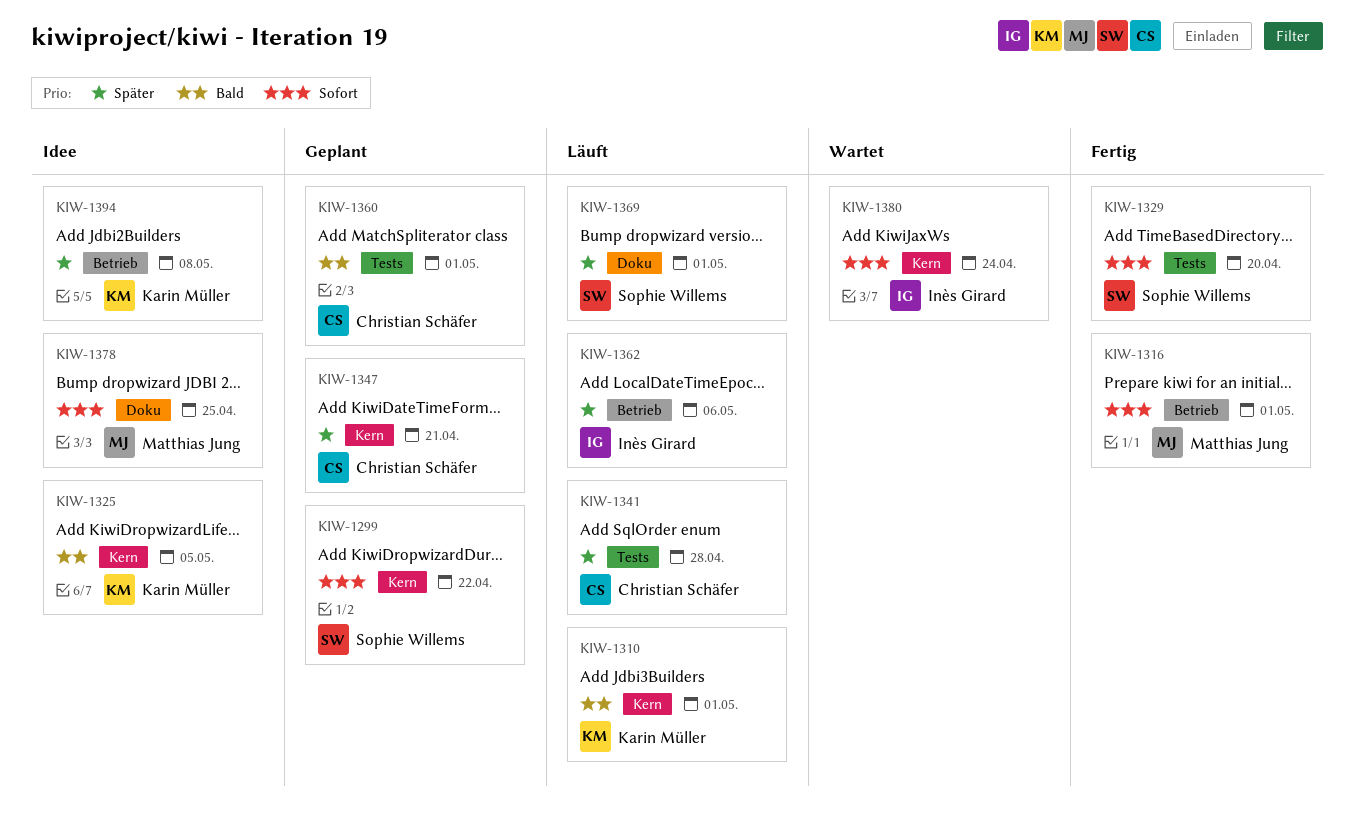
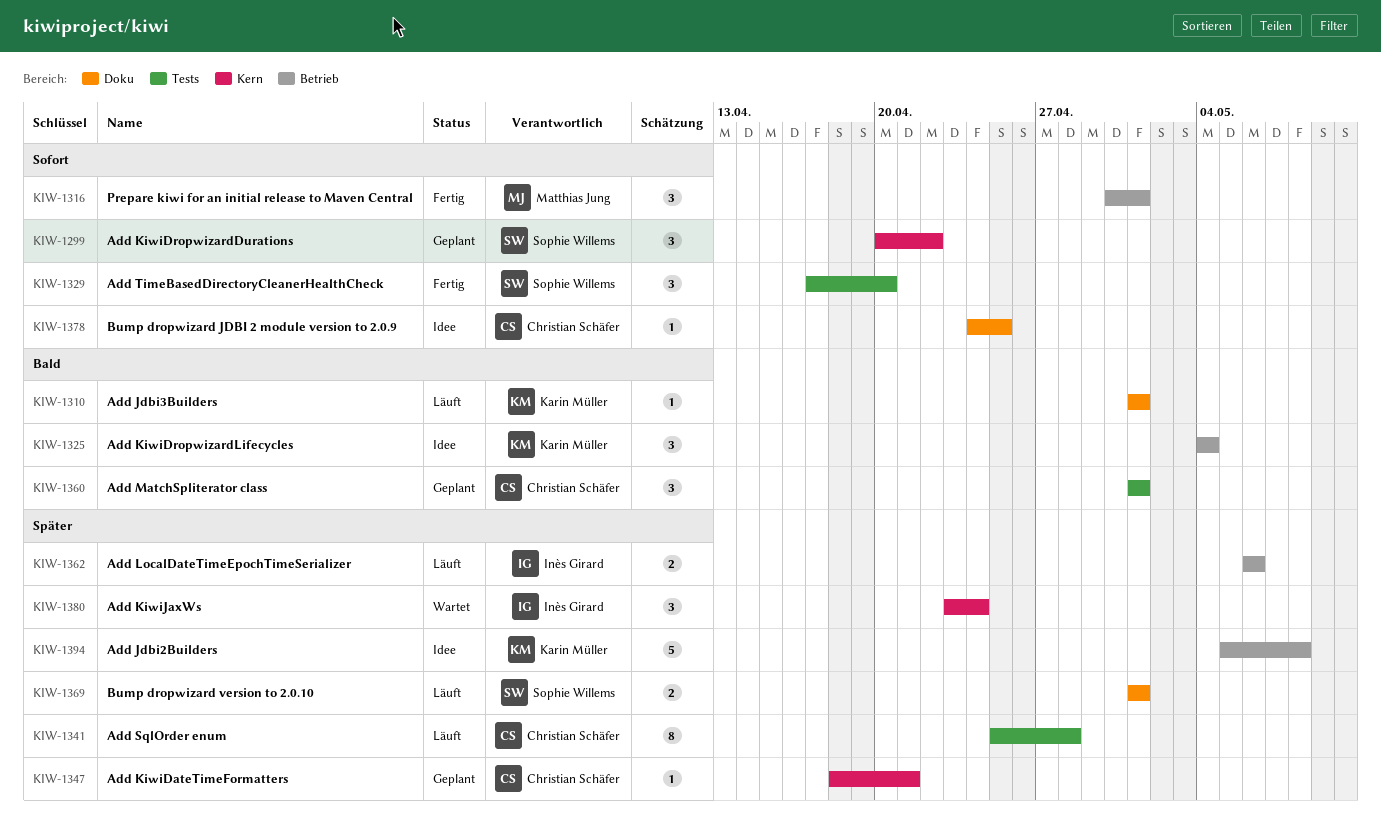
KIW-1310, label: Kern -> Doku
KIW-1325, label: Kern -> Betrieb
KIW-1325, due: May 5 -> May 4
KIW-1378, owner: Matthias Jung -> Christian Schäfer
KIW-1380, priority: Sofort -> Später

